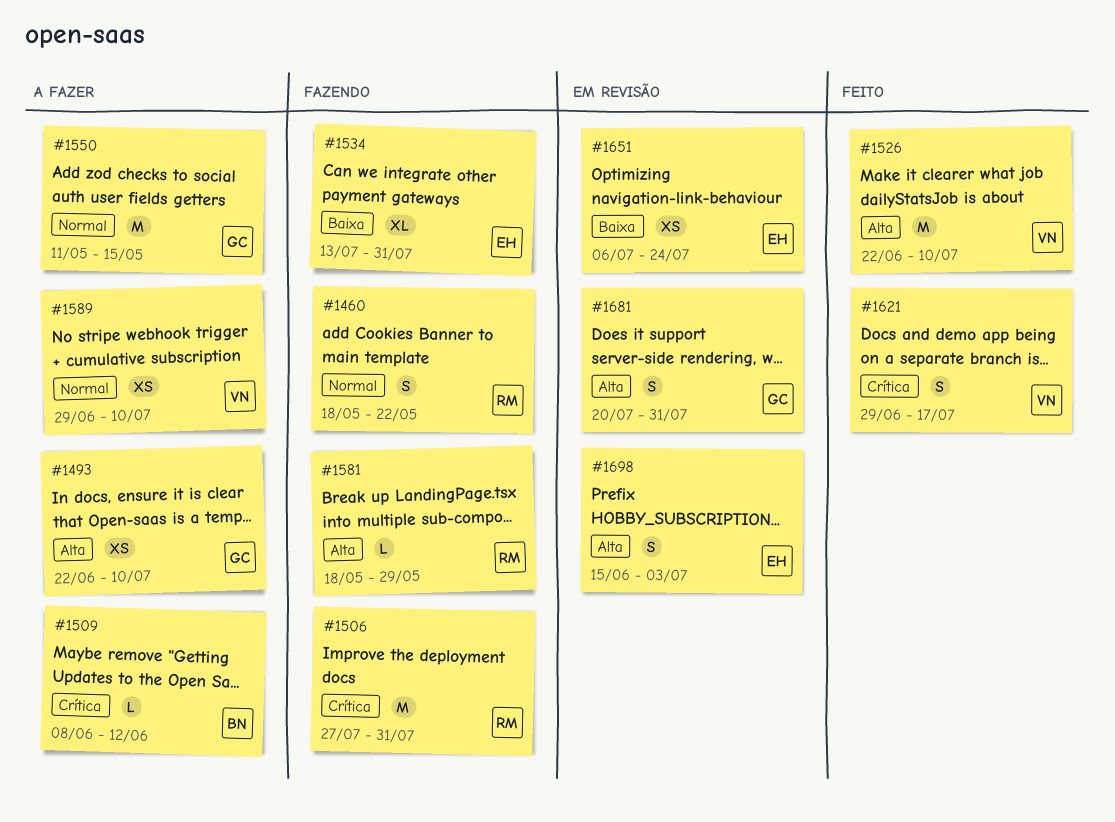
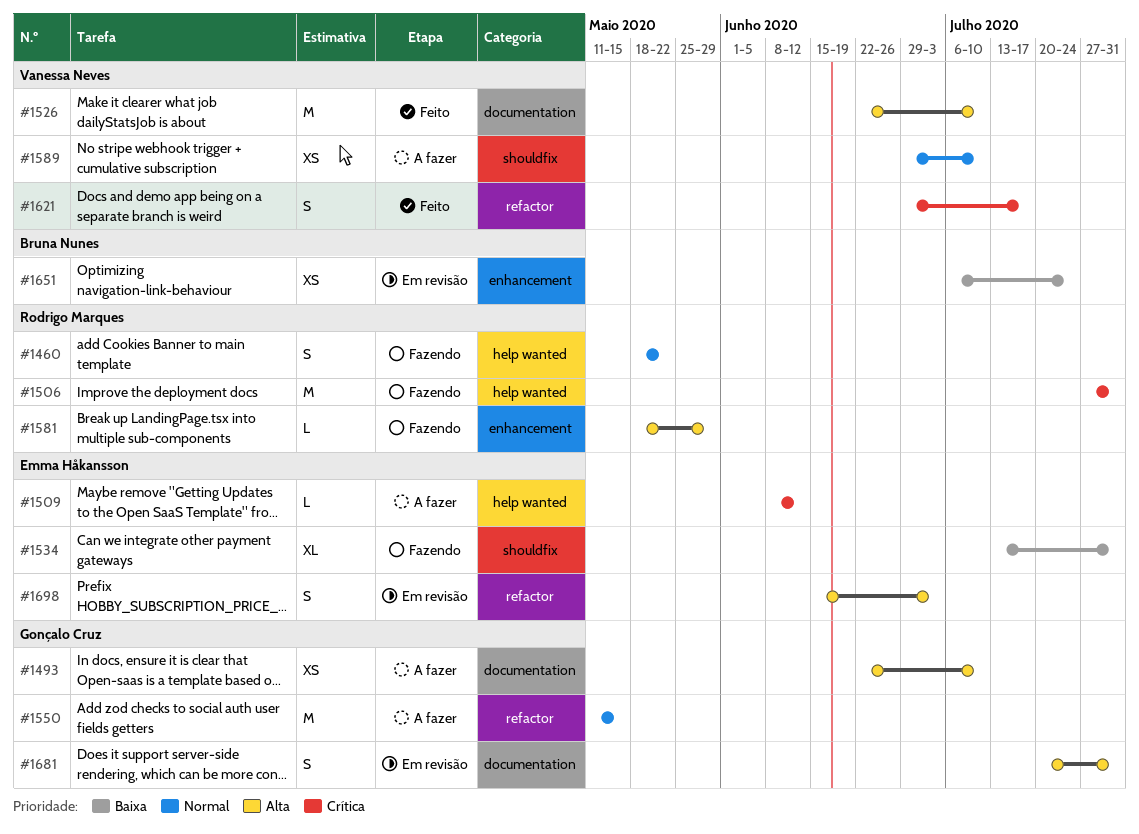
#1509, owner: Bruna Nunes -> Emma Håkansson
#1651, owner: Emma Håkansson -> Bruna Nunes

